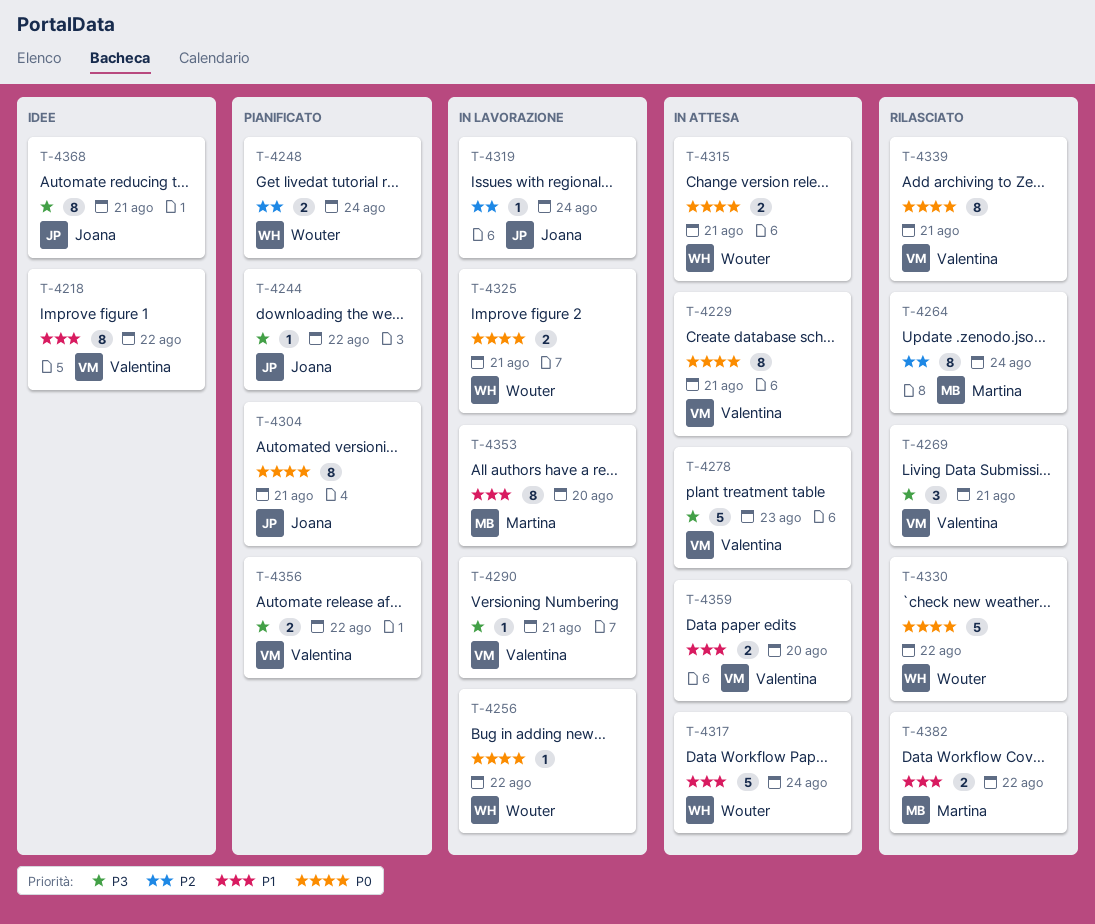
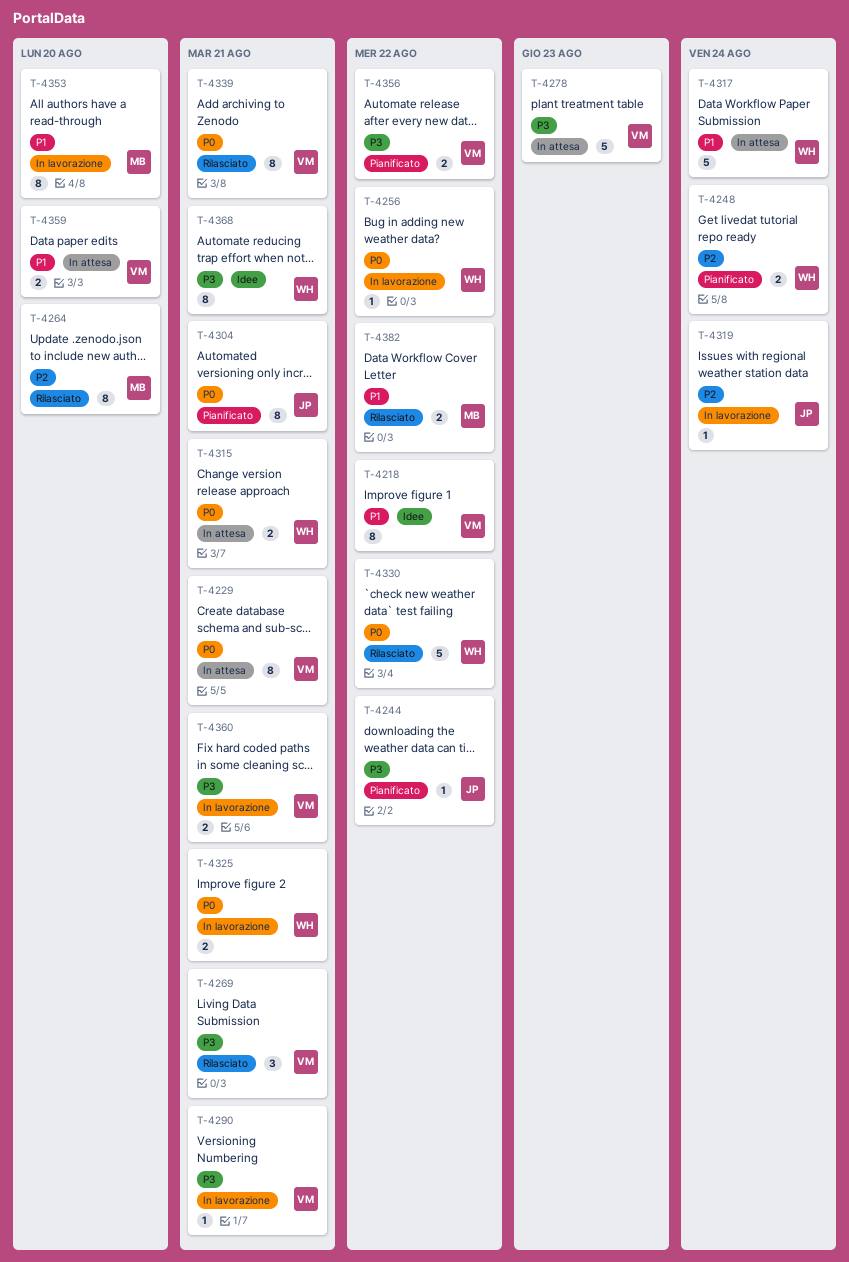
T-4264, due: Aug 24 -> Aug 20
T-4360: none -> present
T-4368, owner: Joana -> Wouter

